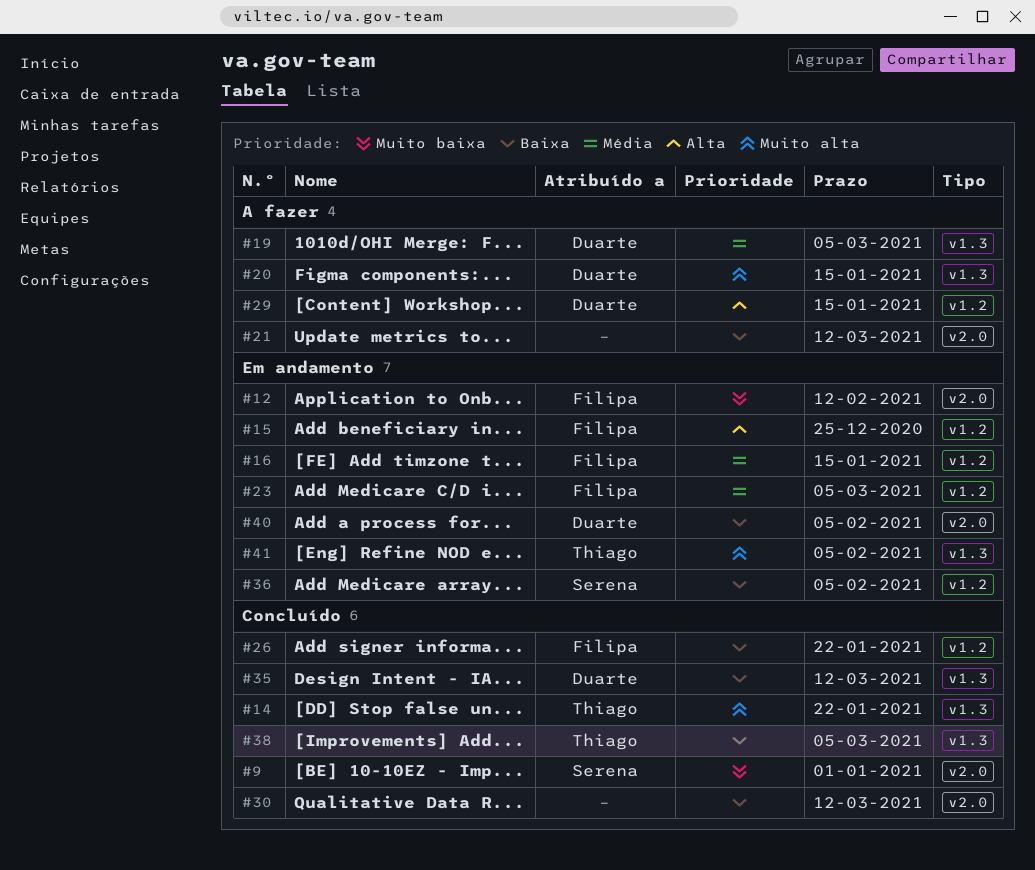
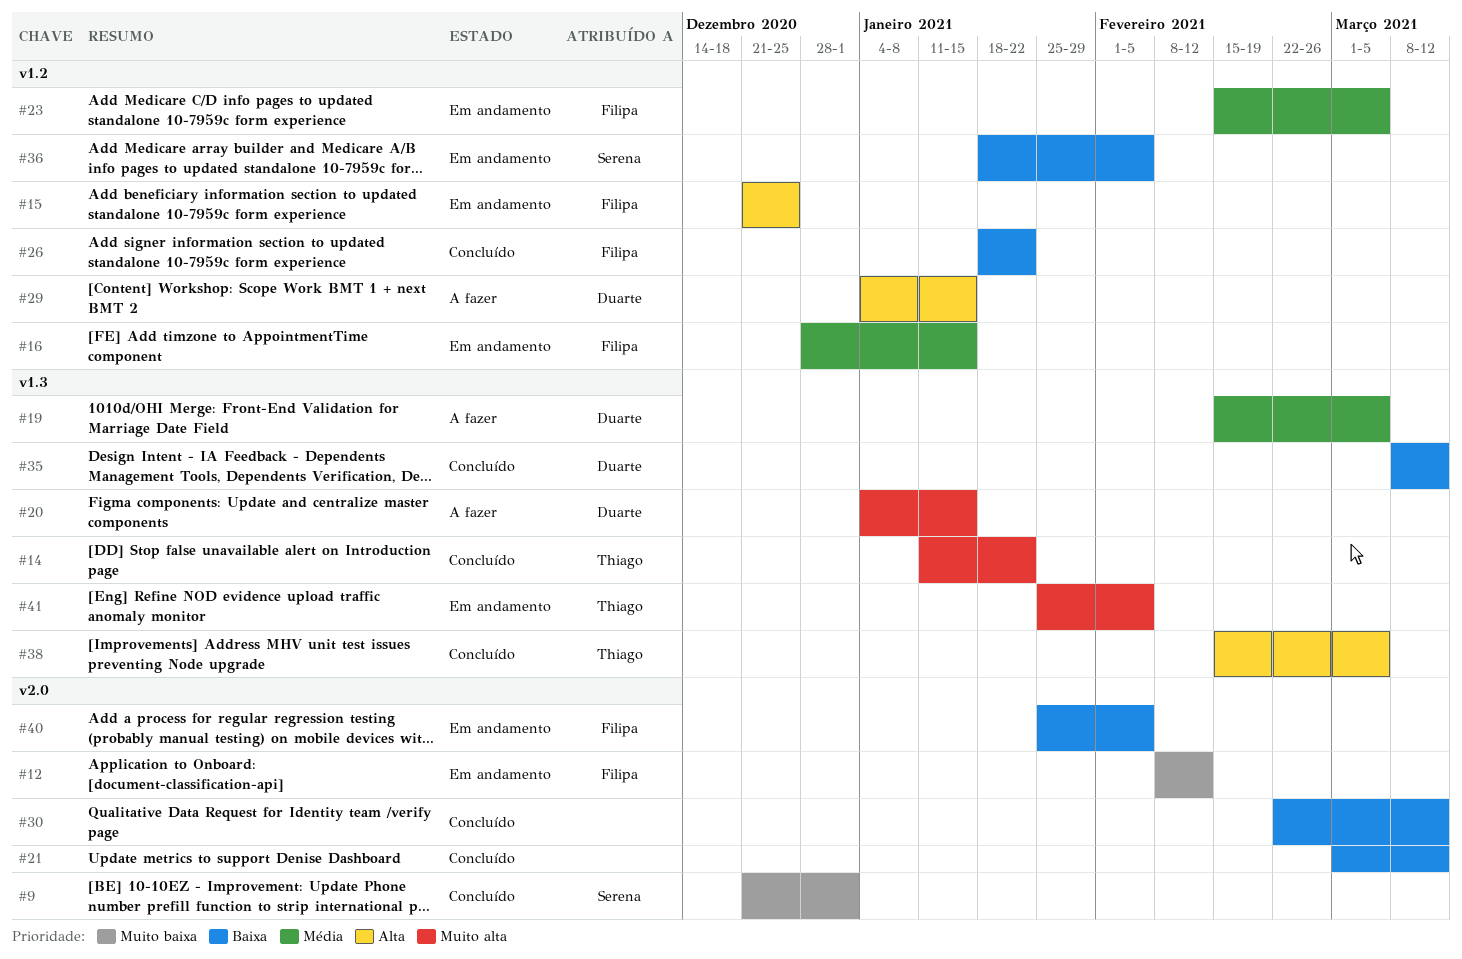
#21, status: A fazer -> Concluído
#38, priority: Baixa -> Alta
#40, owner: Duarte -> Filipa

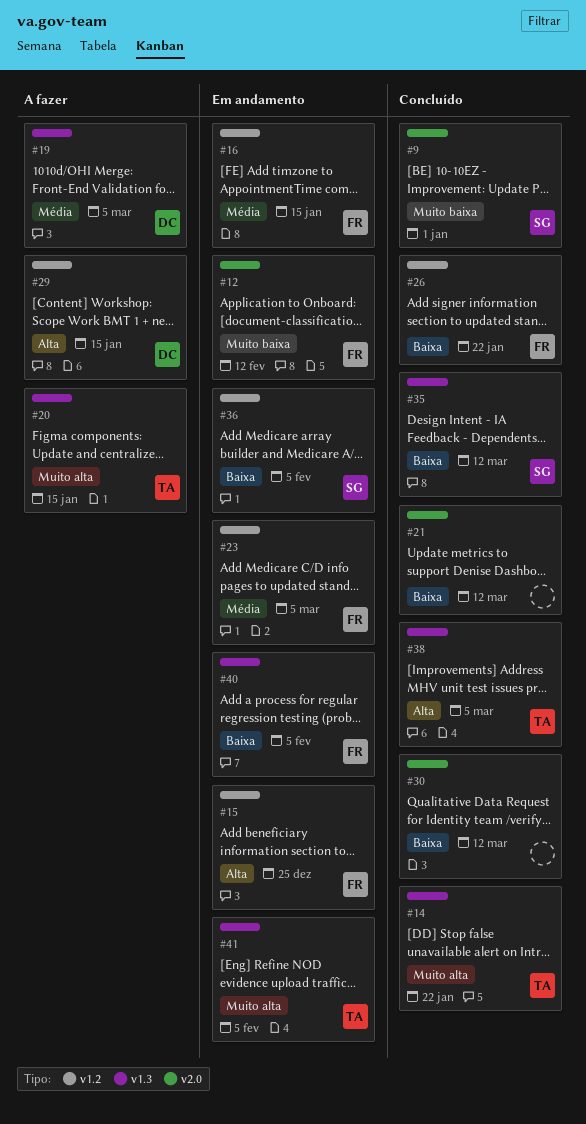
#20, owner: Duarte -> Thiago
#35, owner: Duarte -> Serena
#40, label: v2.0 -> v1.3

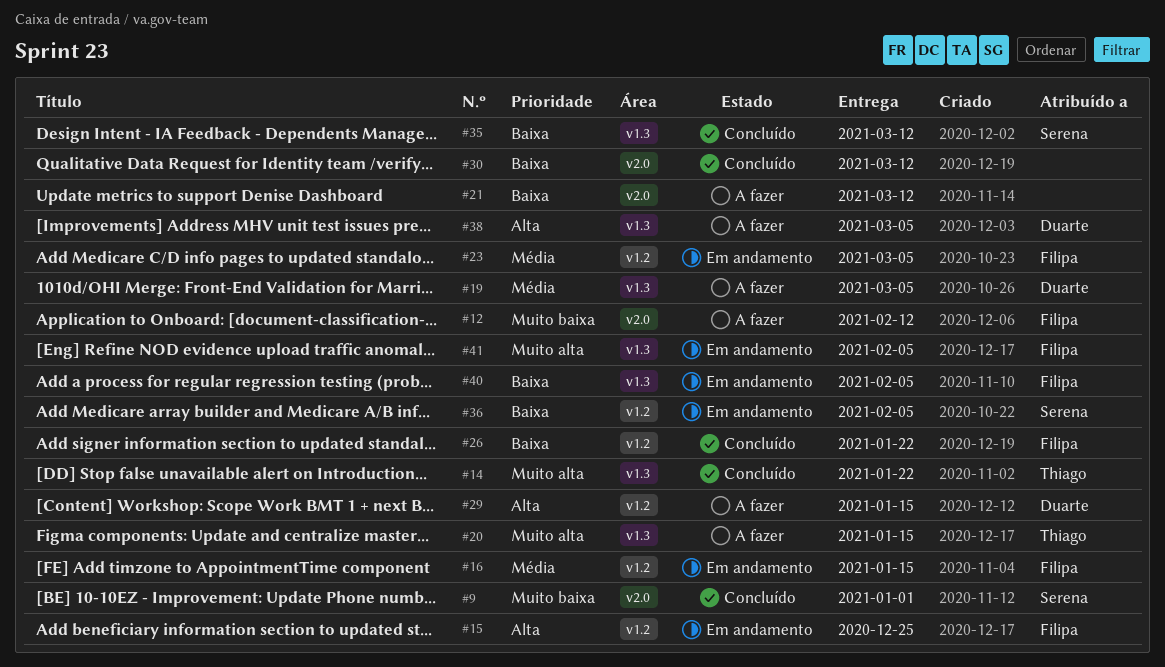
#12, status: Em andamento -> A fazer
#21, status: Concluído -> A fazer
#38, status: Concluído -> A fazer
#38, owner: Thiago -> Duarte
#41, owner: Thiago -> Filipa

